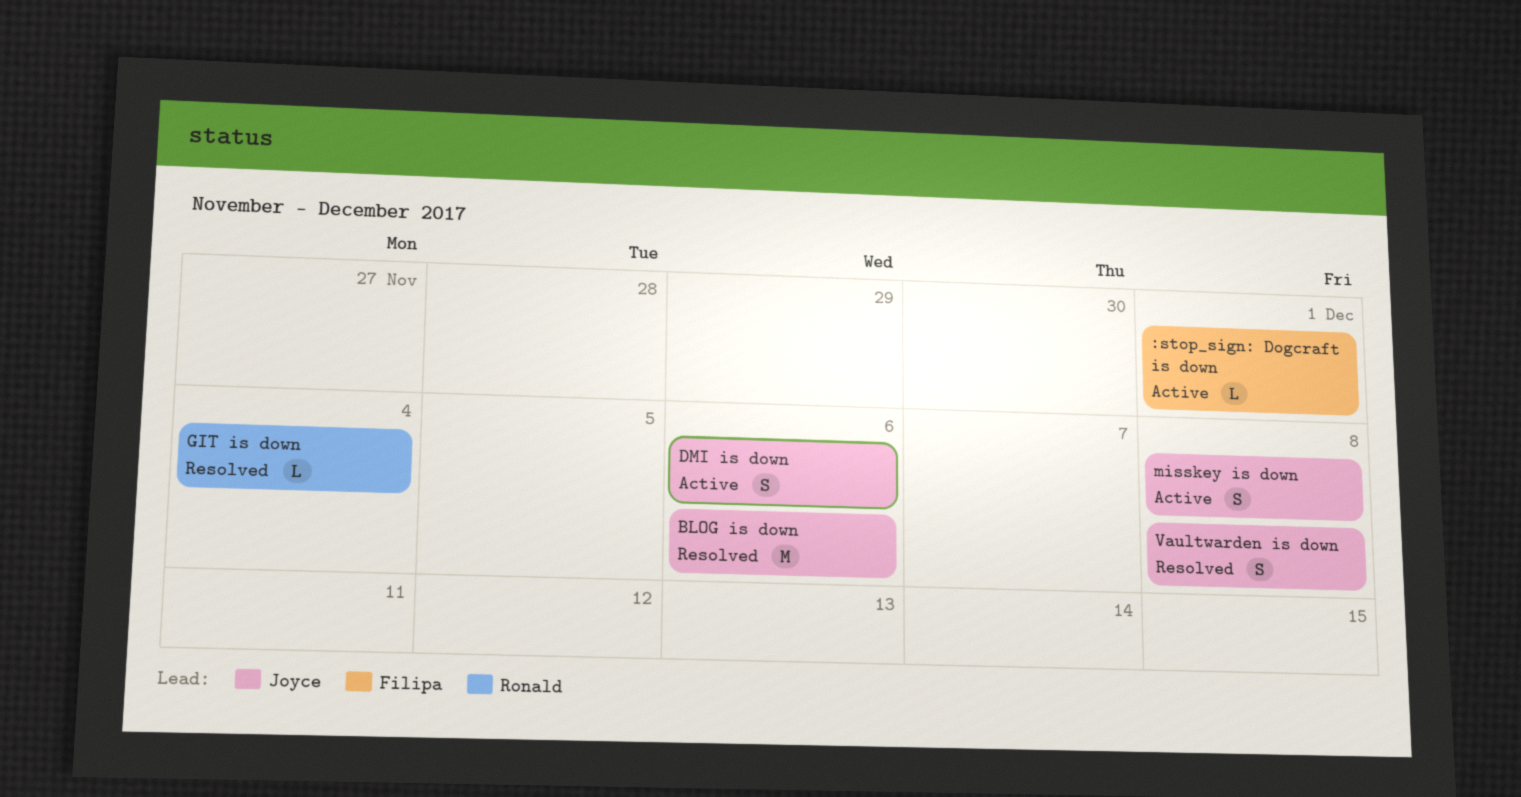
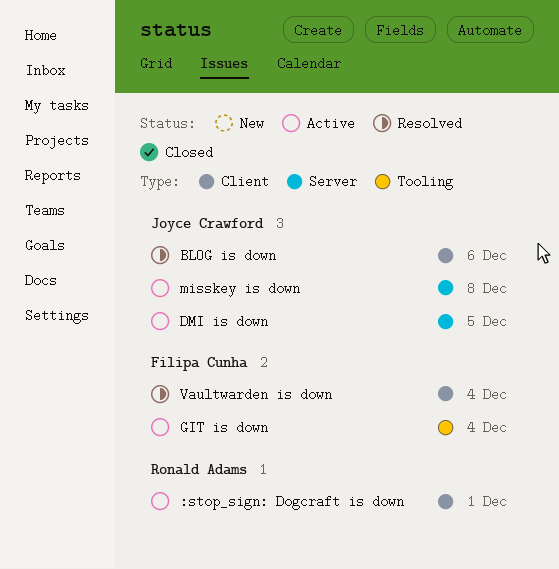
:stop_sign: Dogcraft is down, owner: Filipa Cunha -> Ronald Adams
DMI is down, due: Dec 6 -> Dec 5
GIT is down, status: Resolved -> Active
GIT is down, owner: Ronald Adams -> Filipa Cunha
Vaultwarden is down, owner: Joyce Crawford -> Filipa Cunha
Vaultwarden is down, due: Dec 8 -> Dec 4

